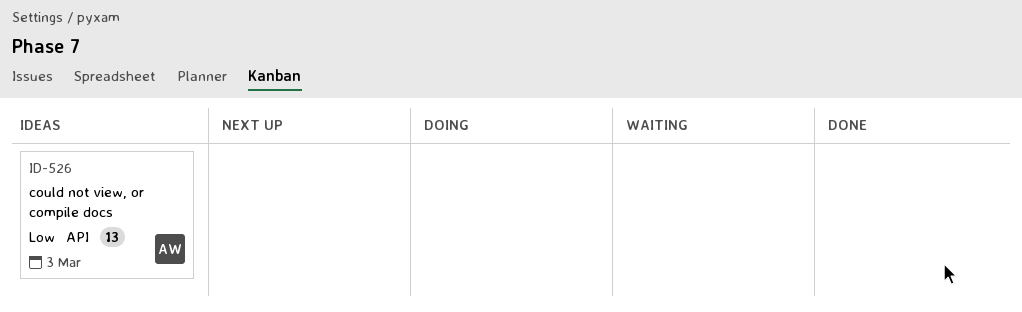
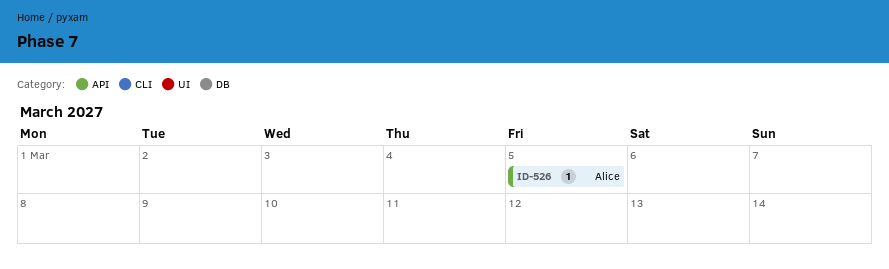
ID-526, estimate: 13 -> 1
ID-526, due: Mar 3 -> Mar 5

